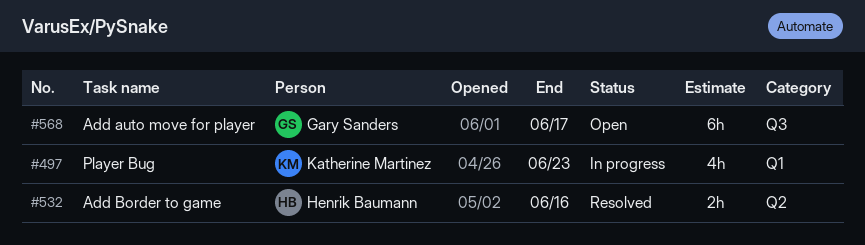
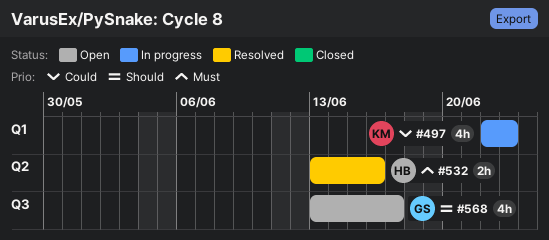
#568, estimate: 6h -> 4h

